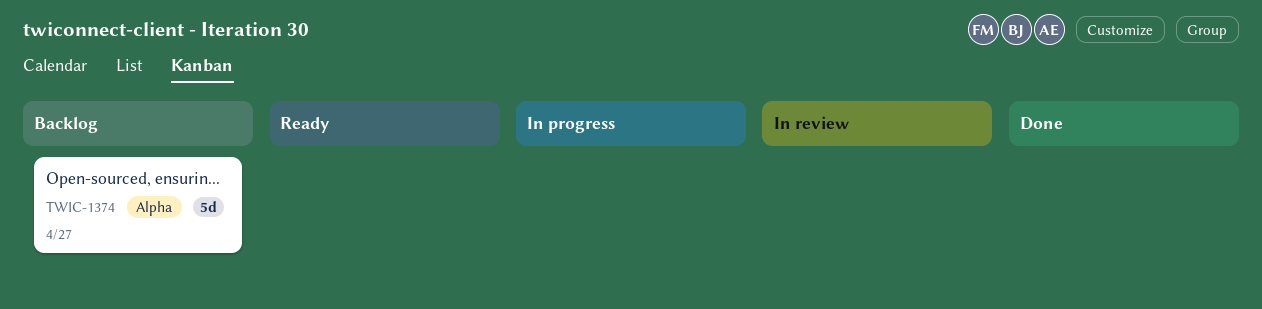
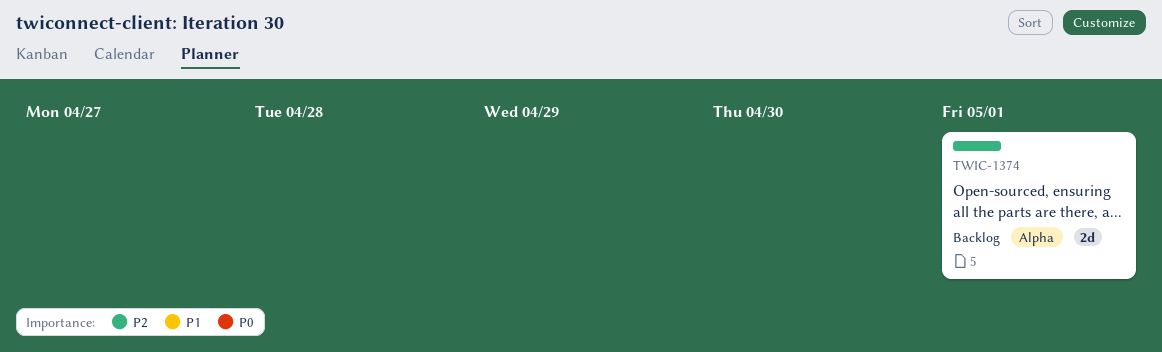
TWIC-1374, estimate: 5d -> 2d
TWIC-1374, due: Apr 27 -> May 1

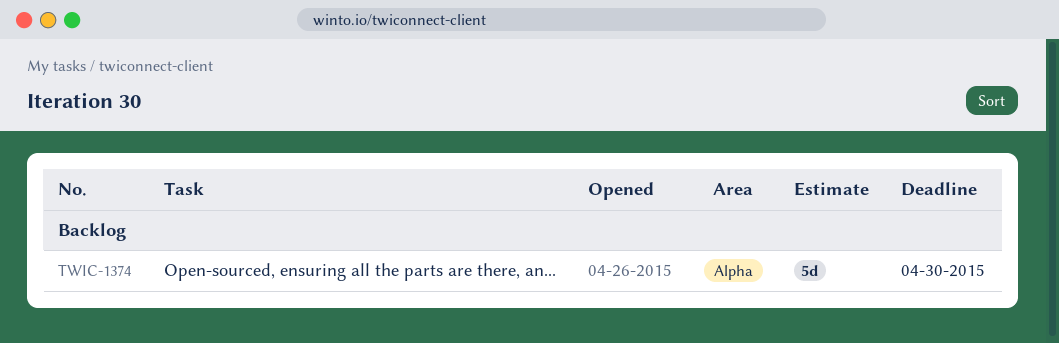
TWIC-1374, estimate: 2d -> 5d
TWIC-1374, due: May 1 -> Apr 30

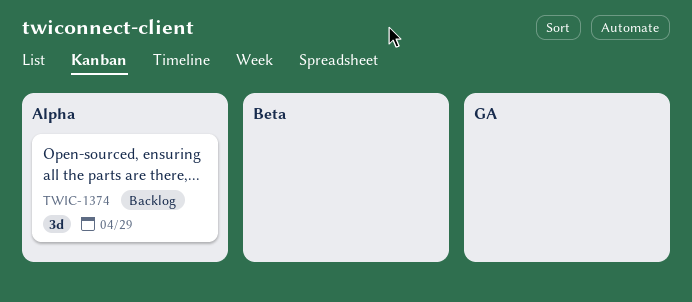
TWIC-1374, estimate: 5d -> 3d
TWIC-1374, due: Apr 30 -> Apr 29

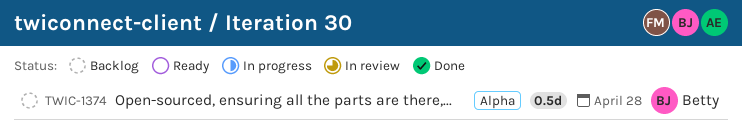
TWIC-1374, estimate: 3d -> 0.5d
TWIC-1374, due: Apr 29 -> Apr 28

